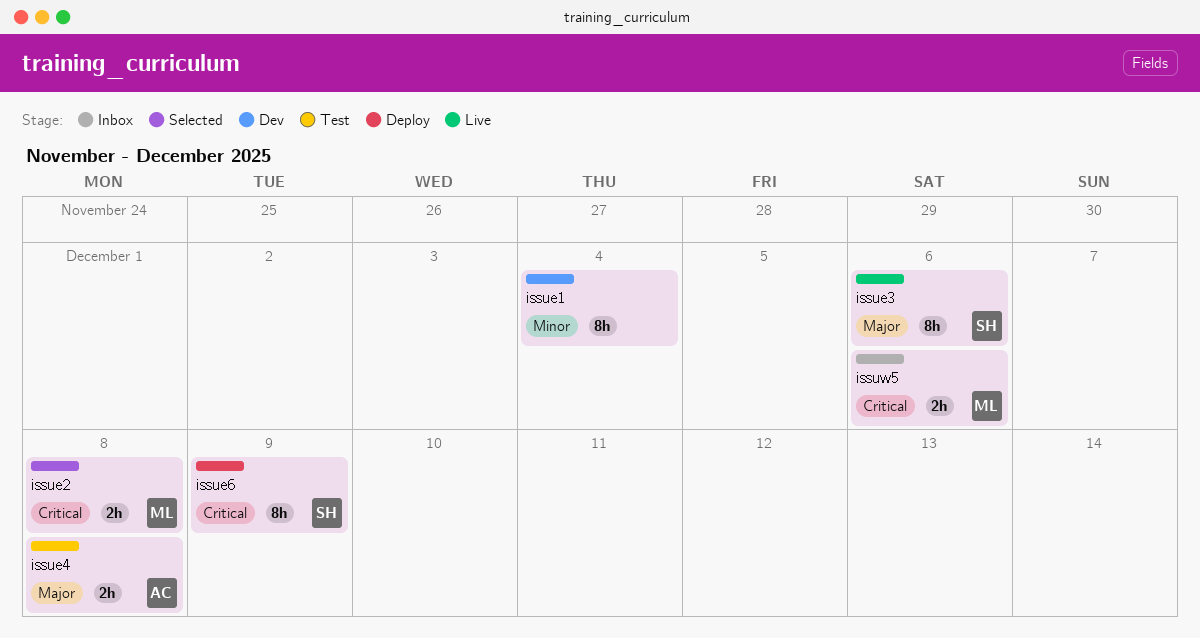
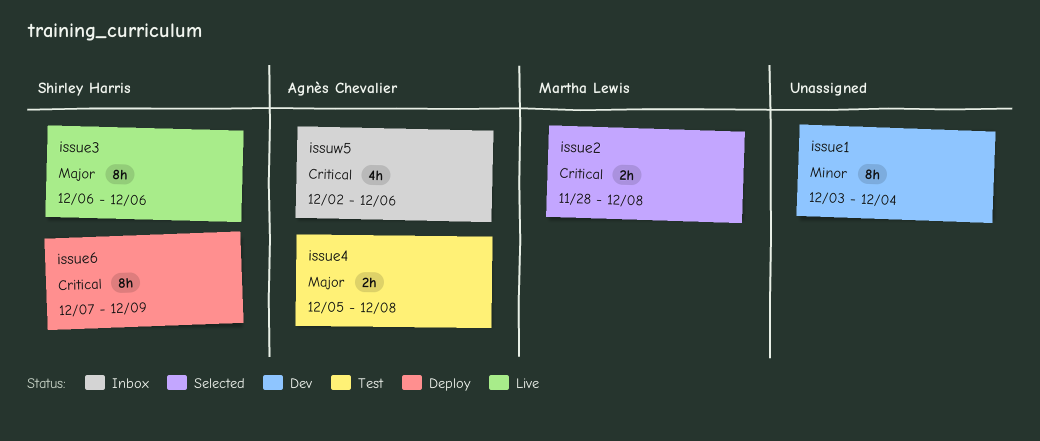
issuw5, owner: Martha Lewis -> Agnès Chevalier
issuw5, estimate: 2h -> 4h

